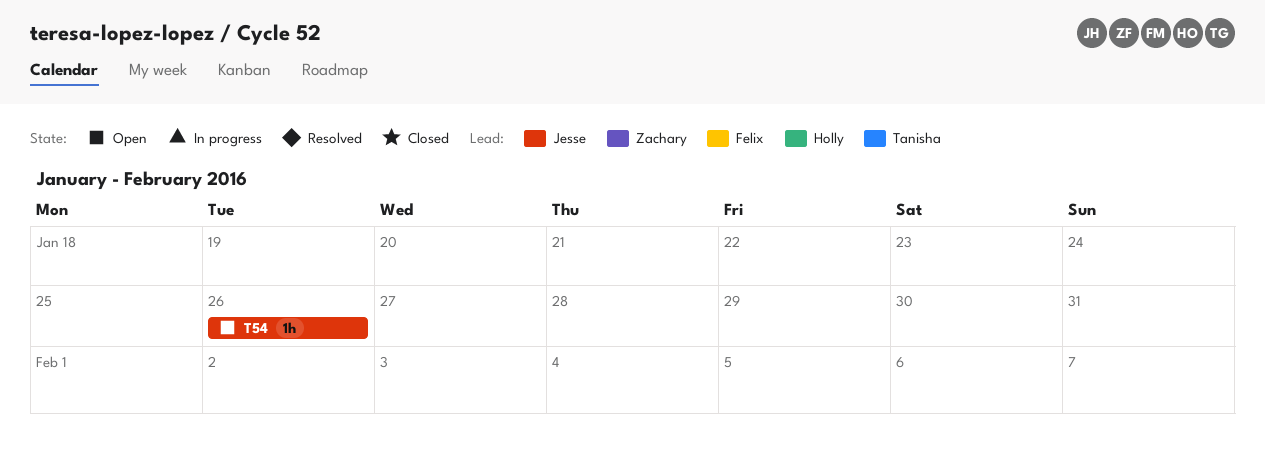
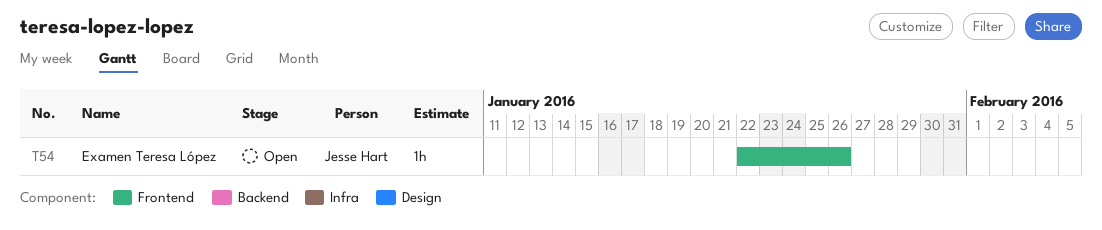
T54, start: Jan 26 -> Jan 22

